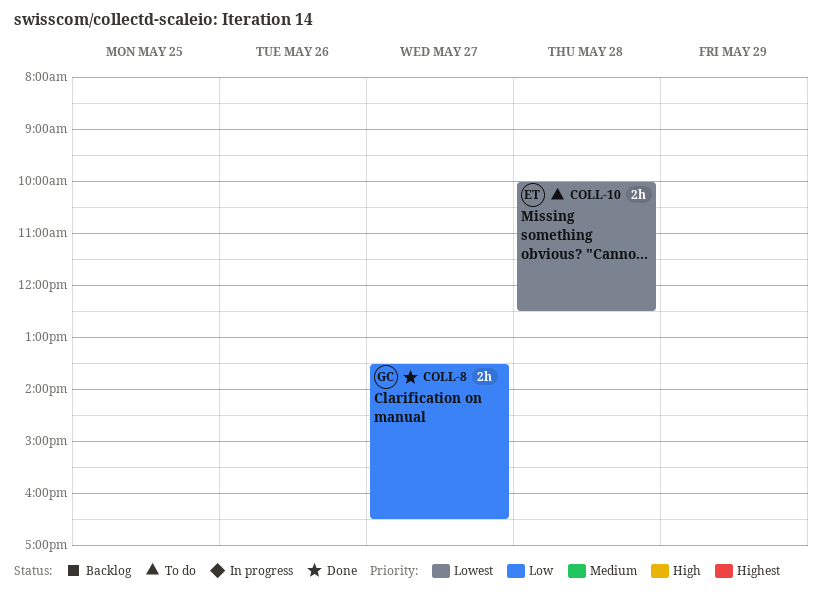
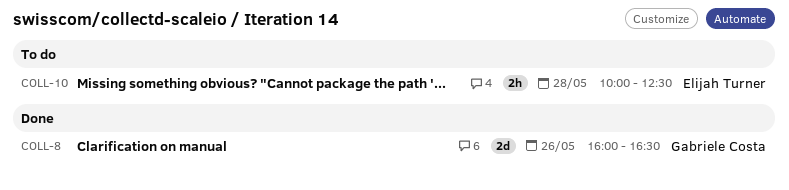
COLL-8, estimate: 2h -> 2d
COLL-8, day: May 27 -> May 26
COLL-8, begins: 13:30 -> 16:00

